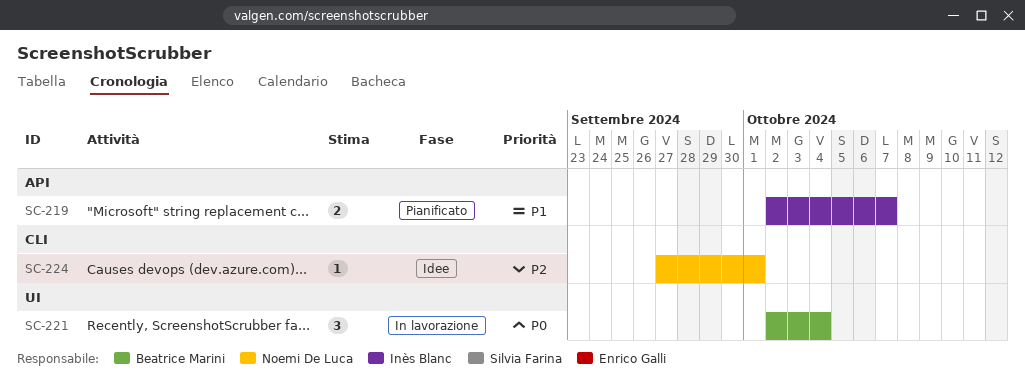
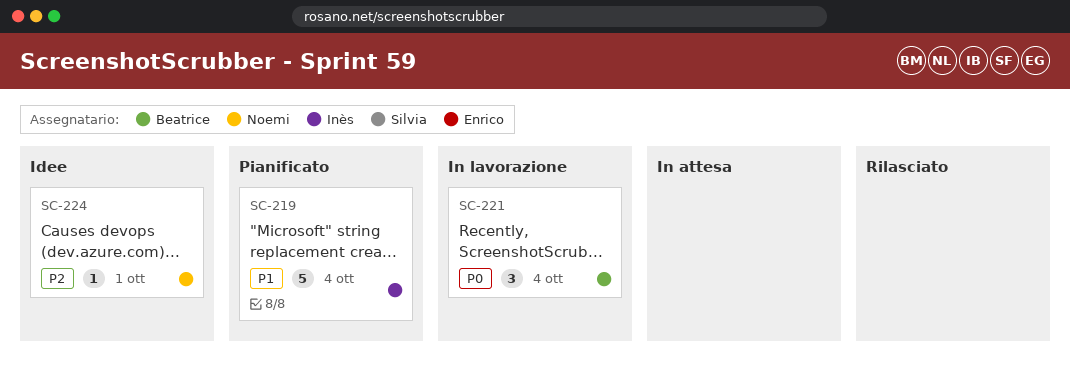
SC-219, estimate: 2 -> 5
SC-219, due: Oct 7 -> Oct 4

